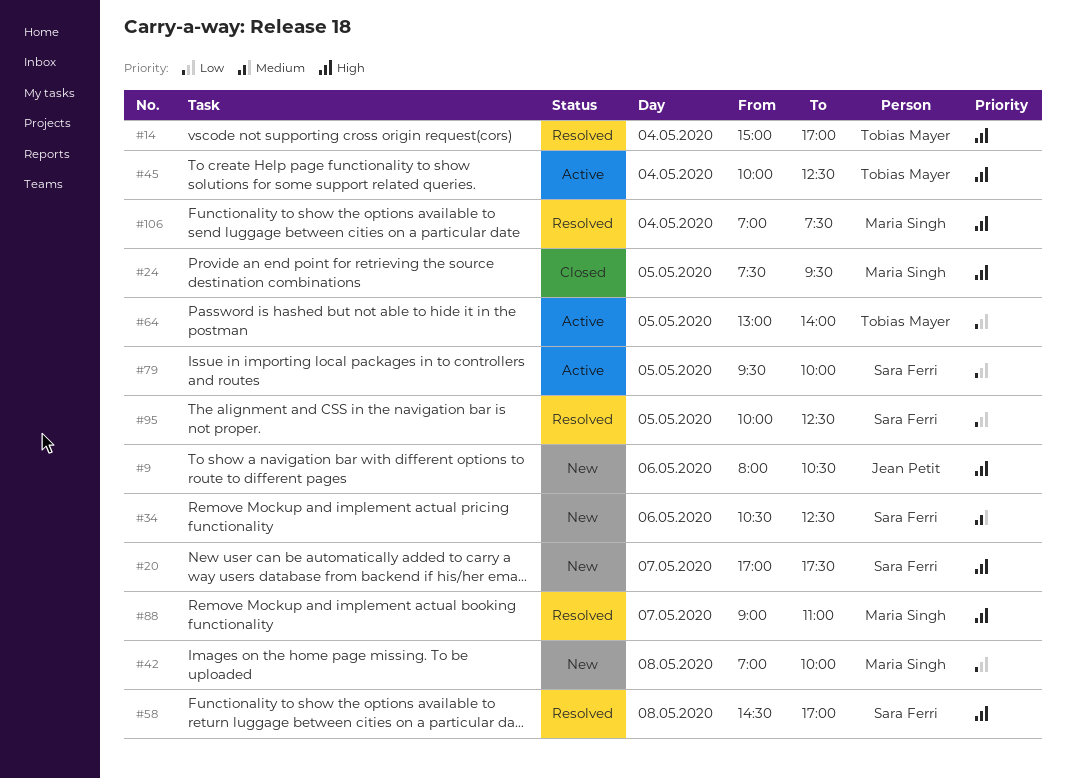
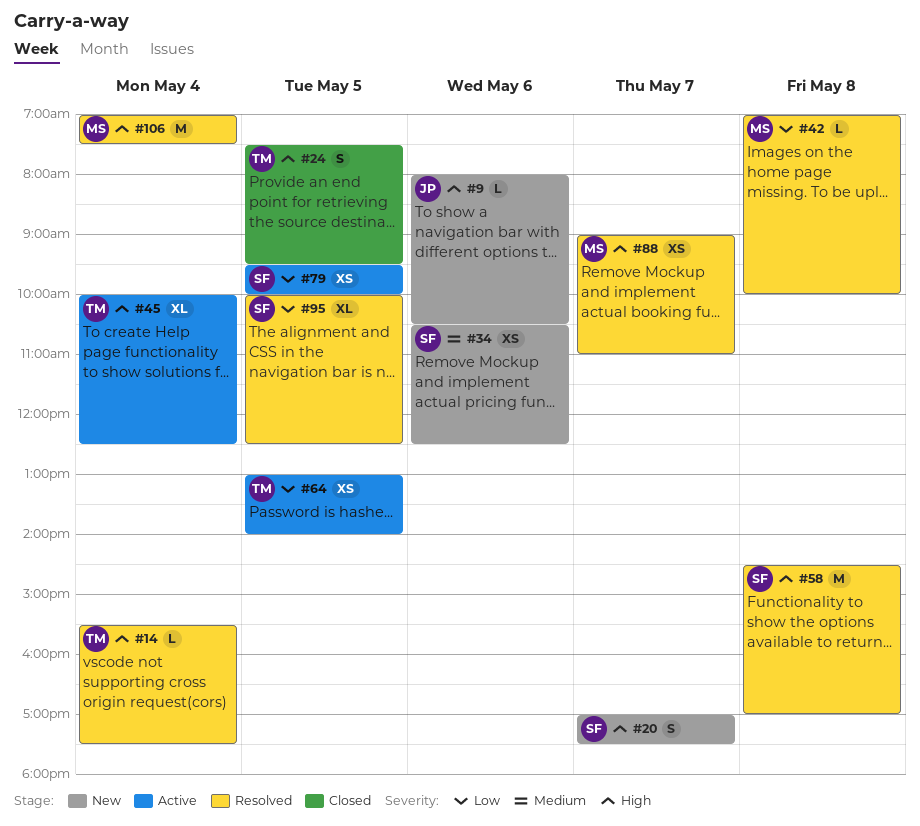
#14, begins: 15:00 -> 15:30
#14, ends: 17:00 -> 17:30
#24, owner: Maria Singh -> Tobias Mayer
#42, status: New -> Resolved

